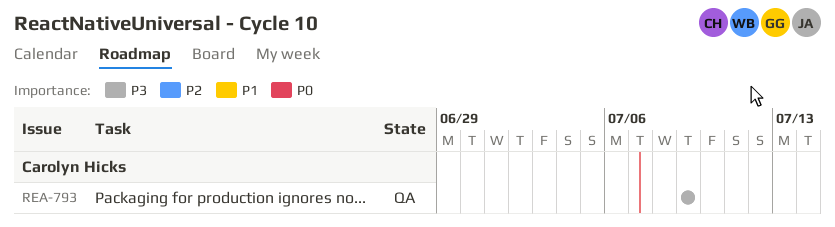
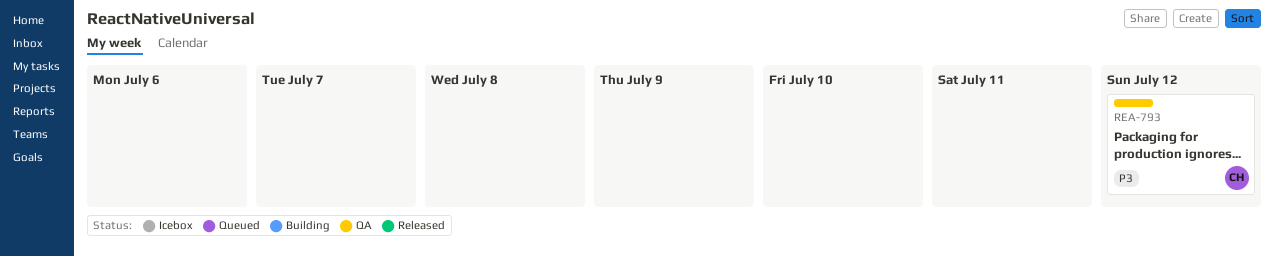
REA-793, due: Jul 9 -> Jul 12

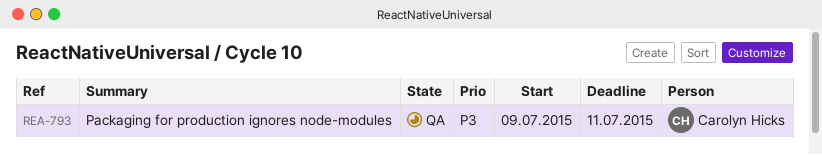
REA-793, due: Jul 12 -> Jul 11

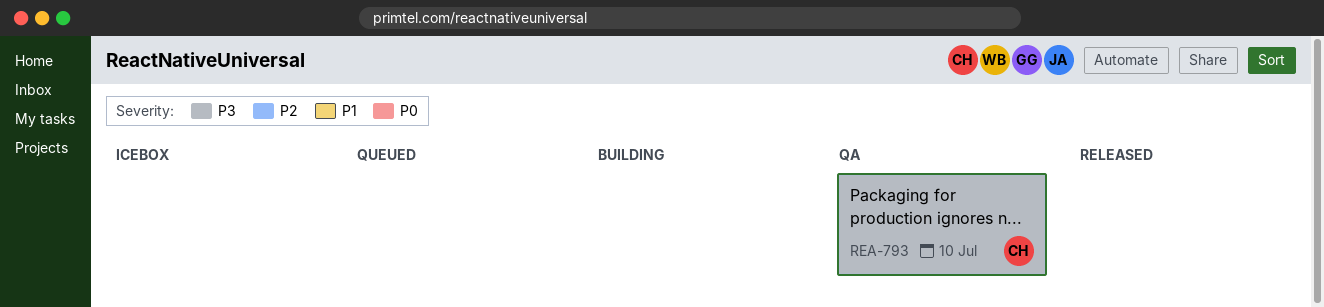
REA-793, due: Jul 11 -> Jul 10

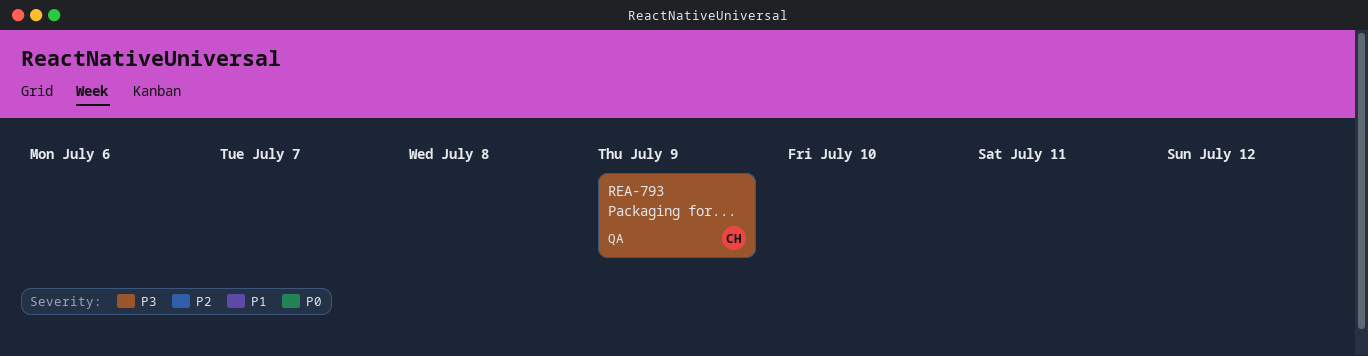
REA-793, due: Jul 10 -> Jul 9

